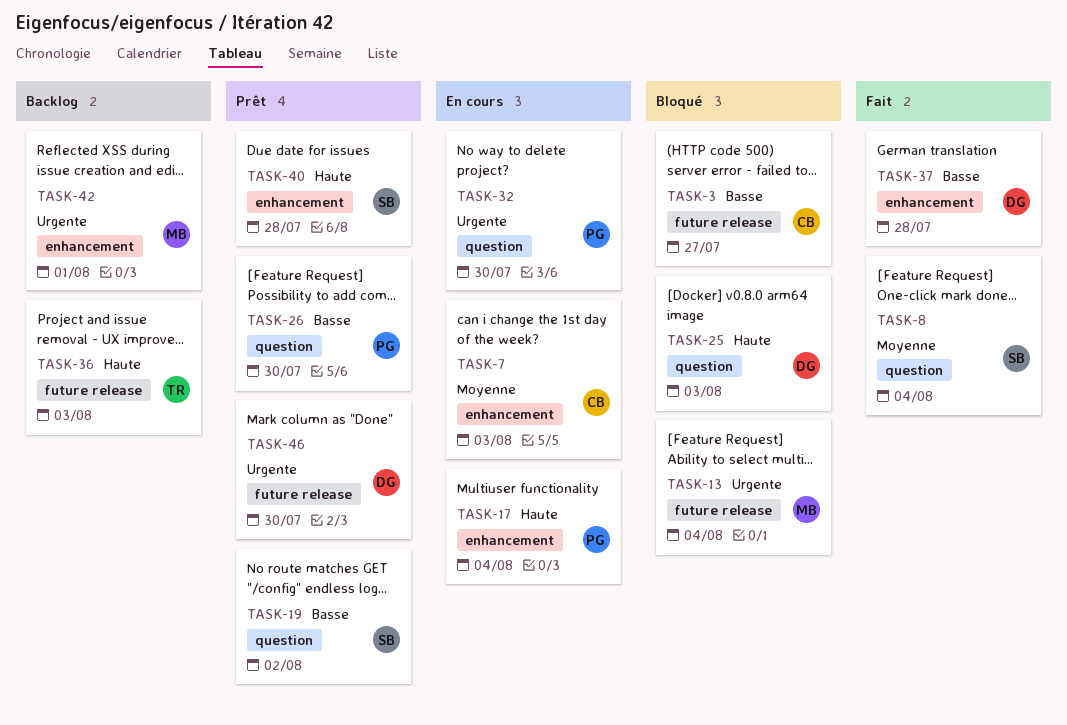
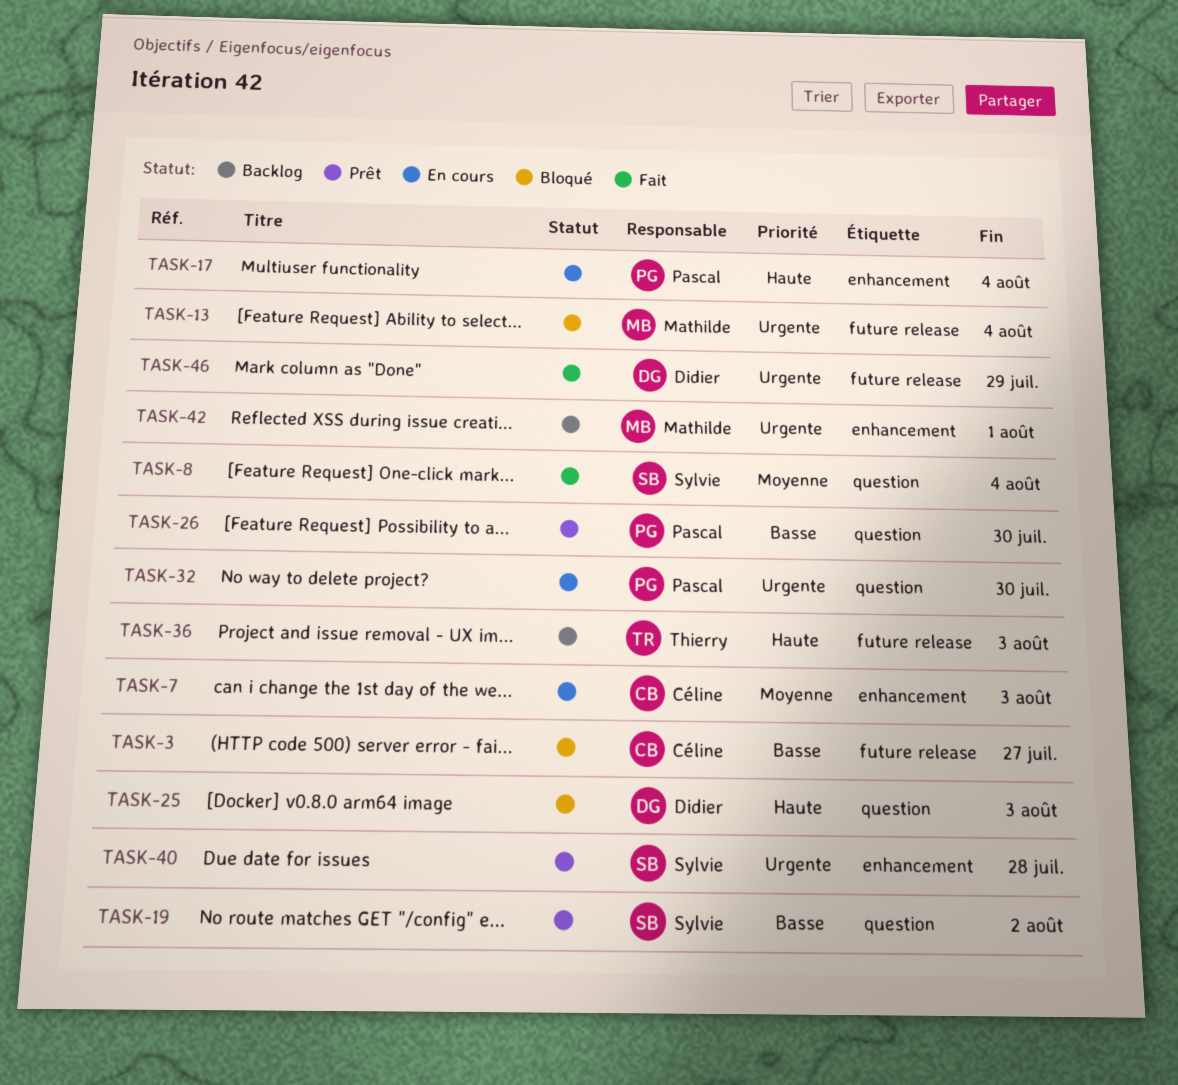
TASK-37: present -> none
TASK-40, priority: Haute -> Urgente
TASK-46, status: Prêt -> Fait
TASK-46, due: Jul 30 -> Jul 29

